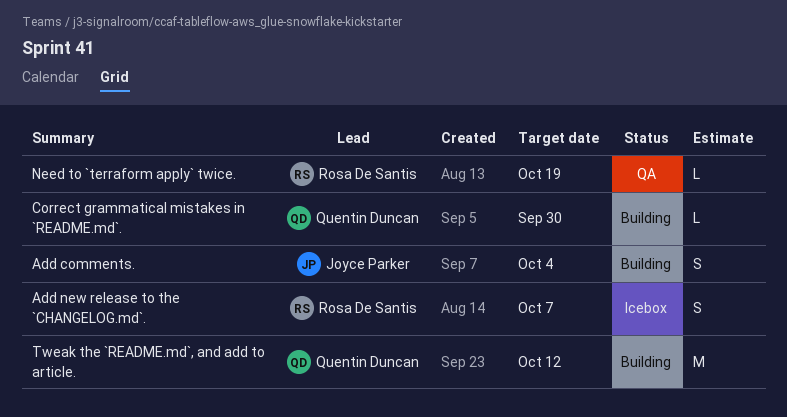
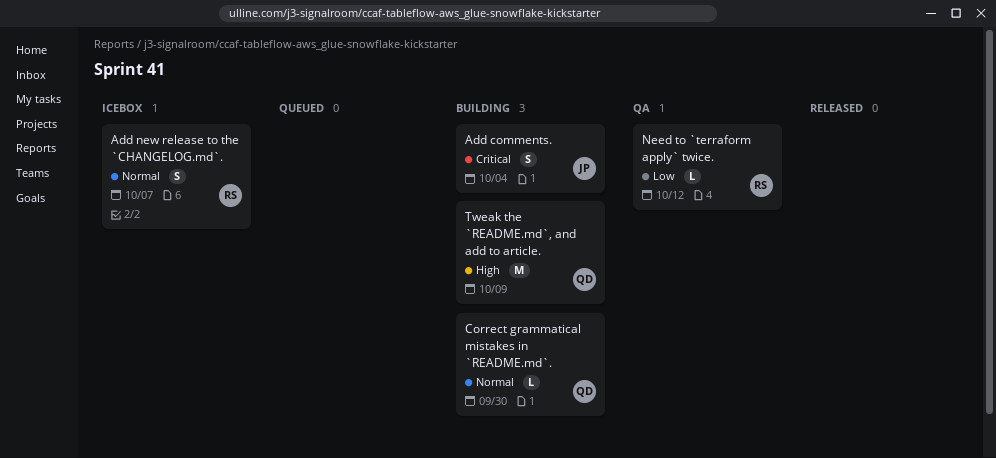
Need to `terraform apply` twice., due: Oct 19 -> Oct 12
Tweak the `README.md`, and add to article., due: Oct 12 -> Oct 9

